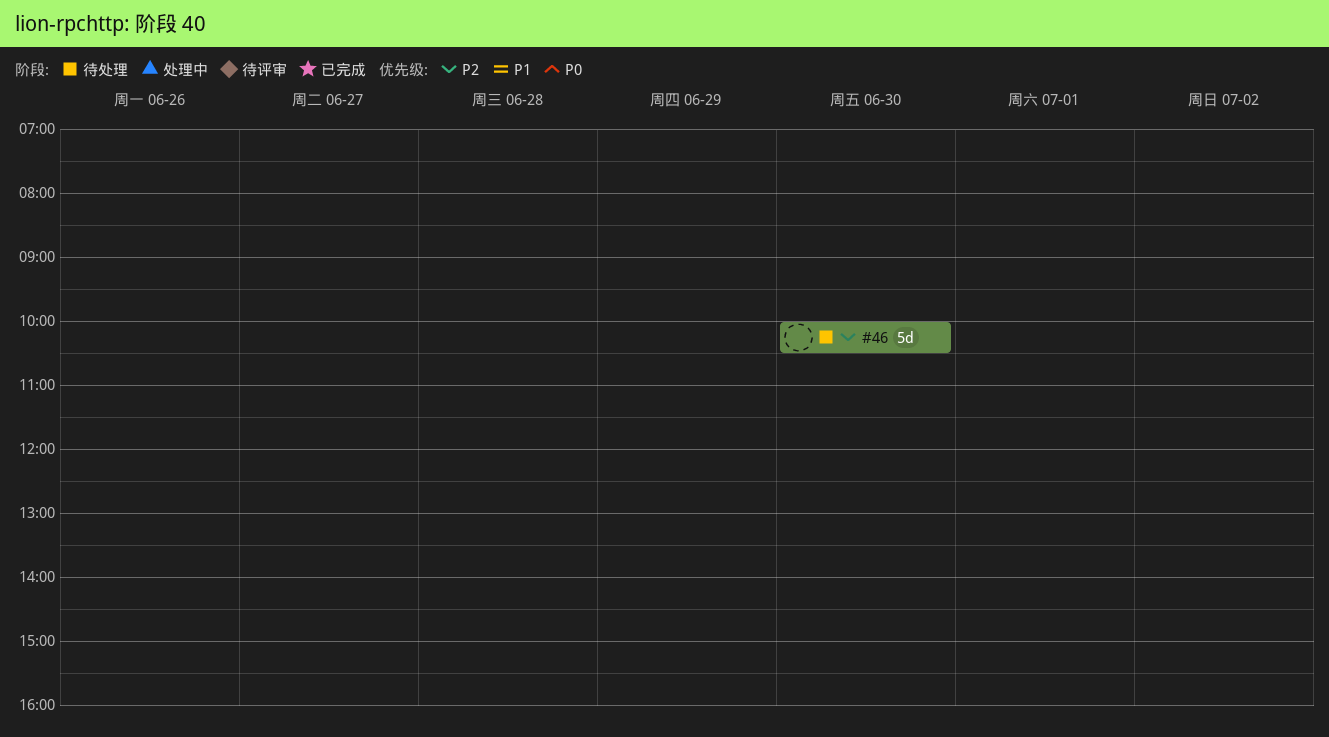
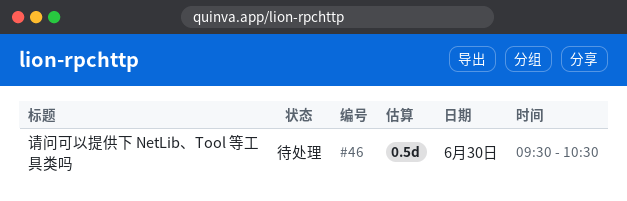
#46, estimate: 5d -> 0.5d
#46, begins: 10:00 -> 09:30

